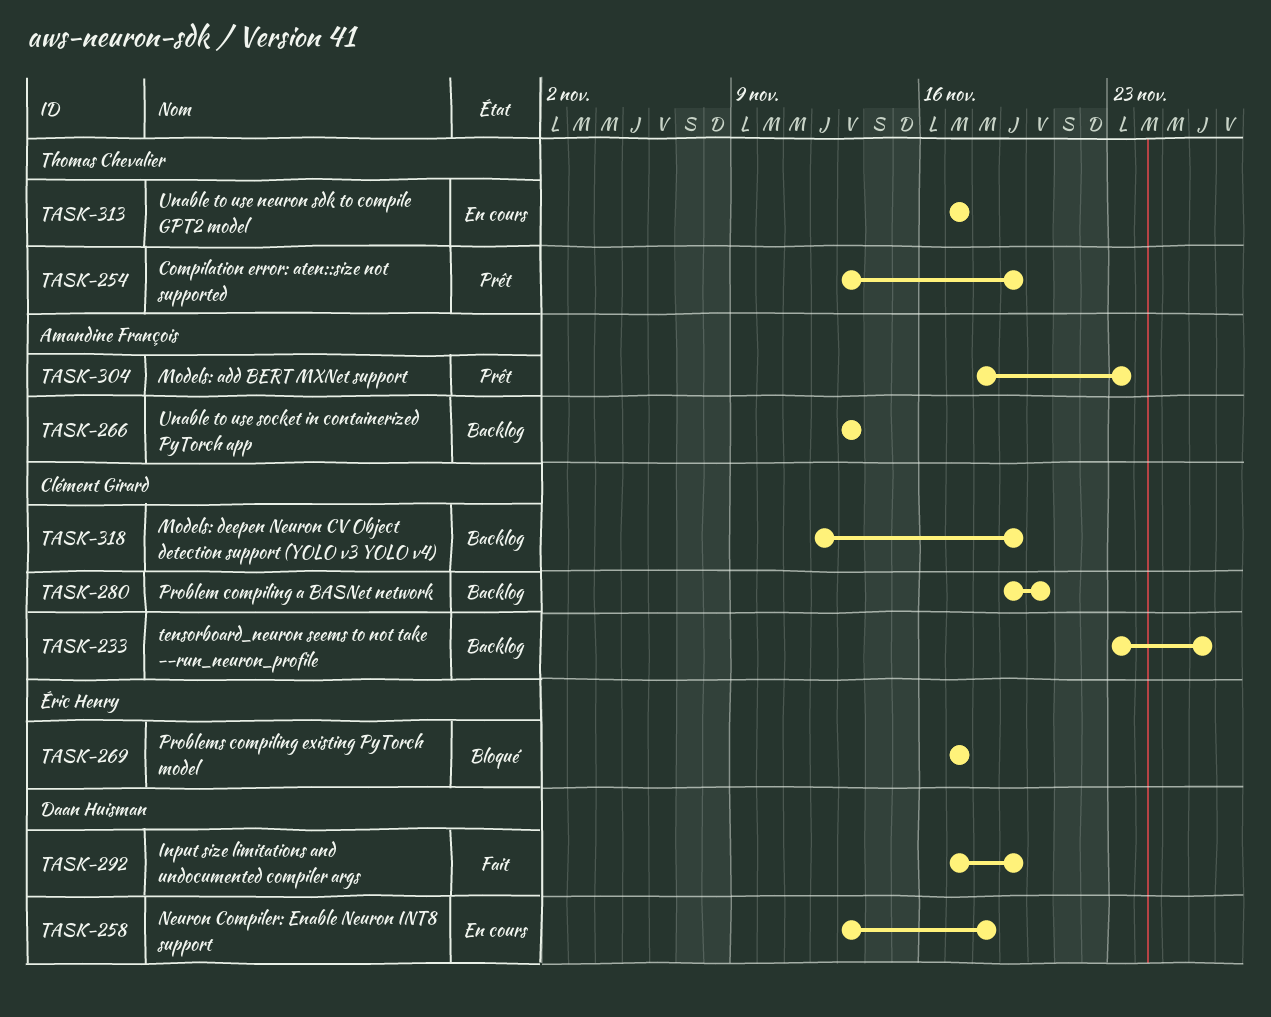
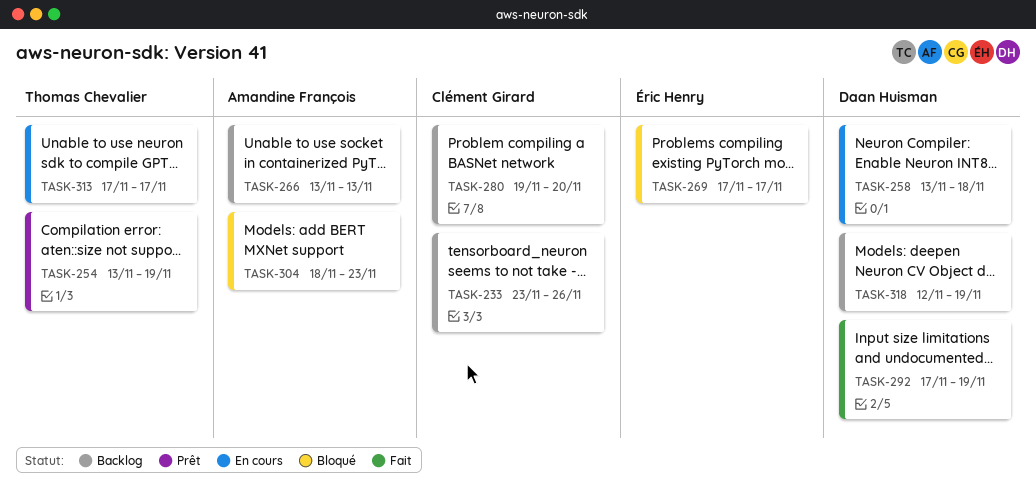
TASK-304, status: Prêt -> Bloqué
TASK-318, owner: Clément Girard -> Daan Huisman

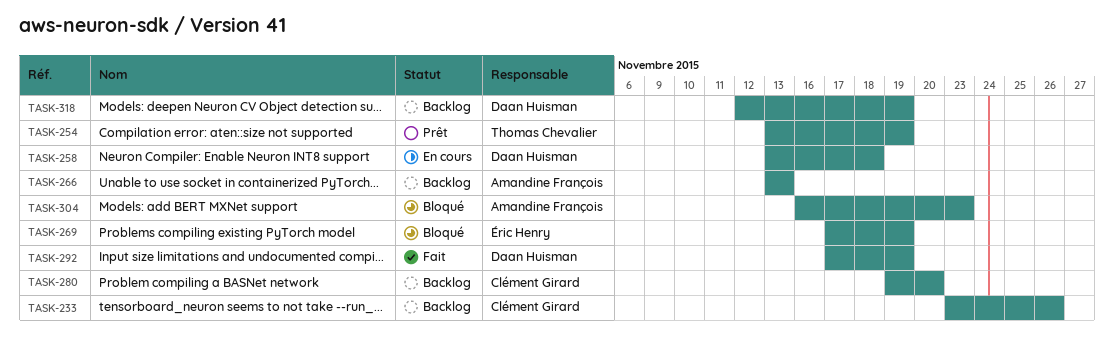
TASK-269, due: Nov 17 -> Nov 19
TASK-304, start: Nov 18 -> Nov 16
TASK-313: present -> none

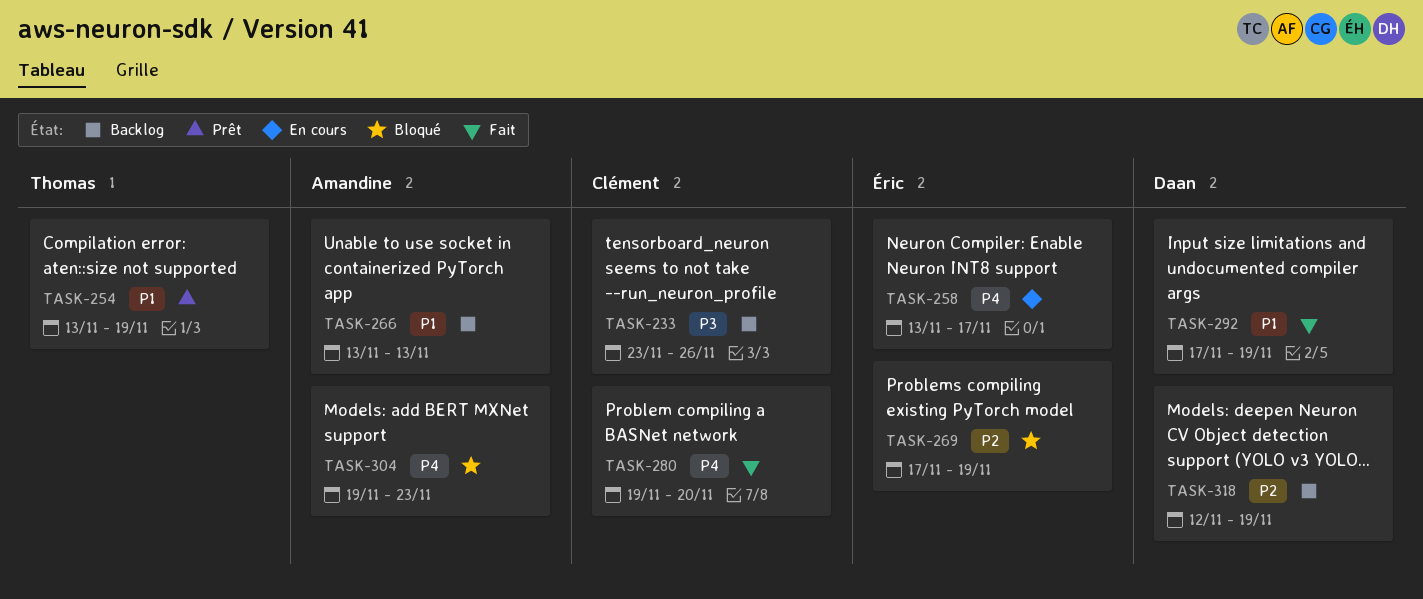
TASK-258, owner: Daan Huisman -> Éric Henry
TASK-258, due: Nov 18 -> Nov 17
TASK-280, status: Backlog -> Fait
TASK-304, start: Nov 16 -> Nov 19

